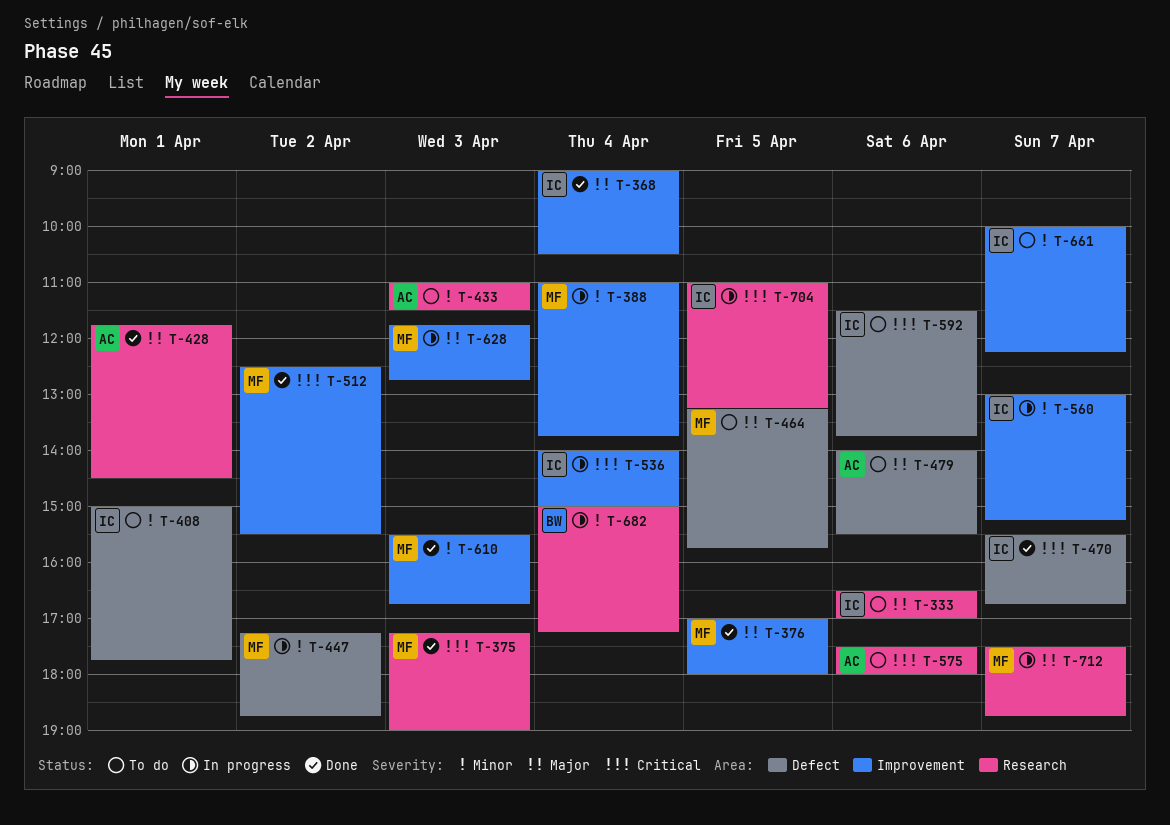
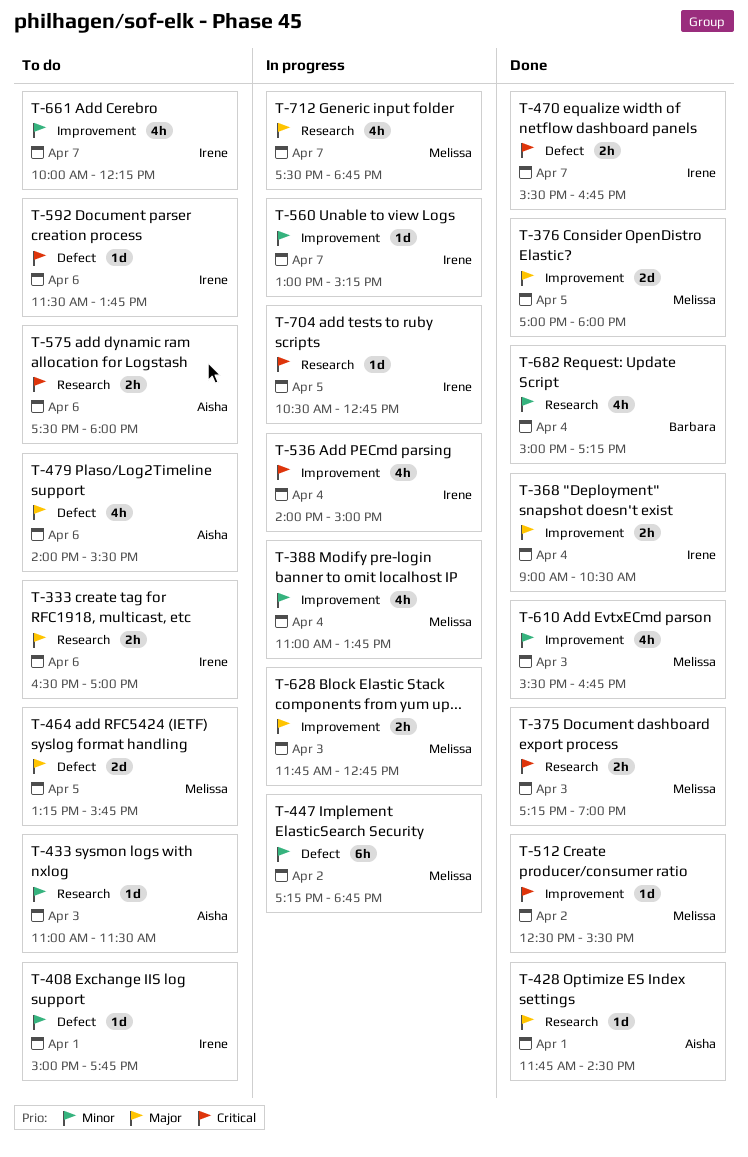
T-682, status: In progress -> Done
T-704, begins: 11:00 -> 10:30
T-704, ends: 13:15 -> 12:45

